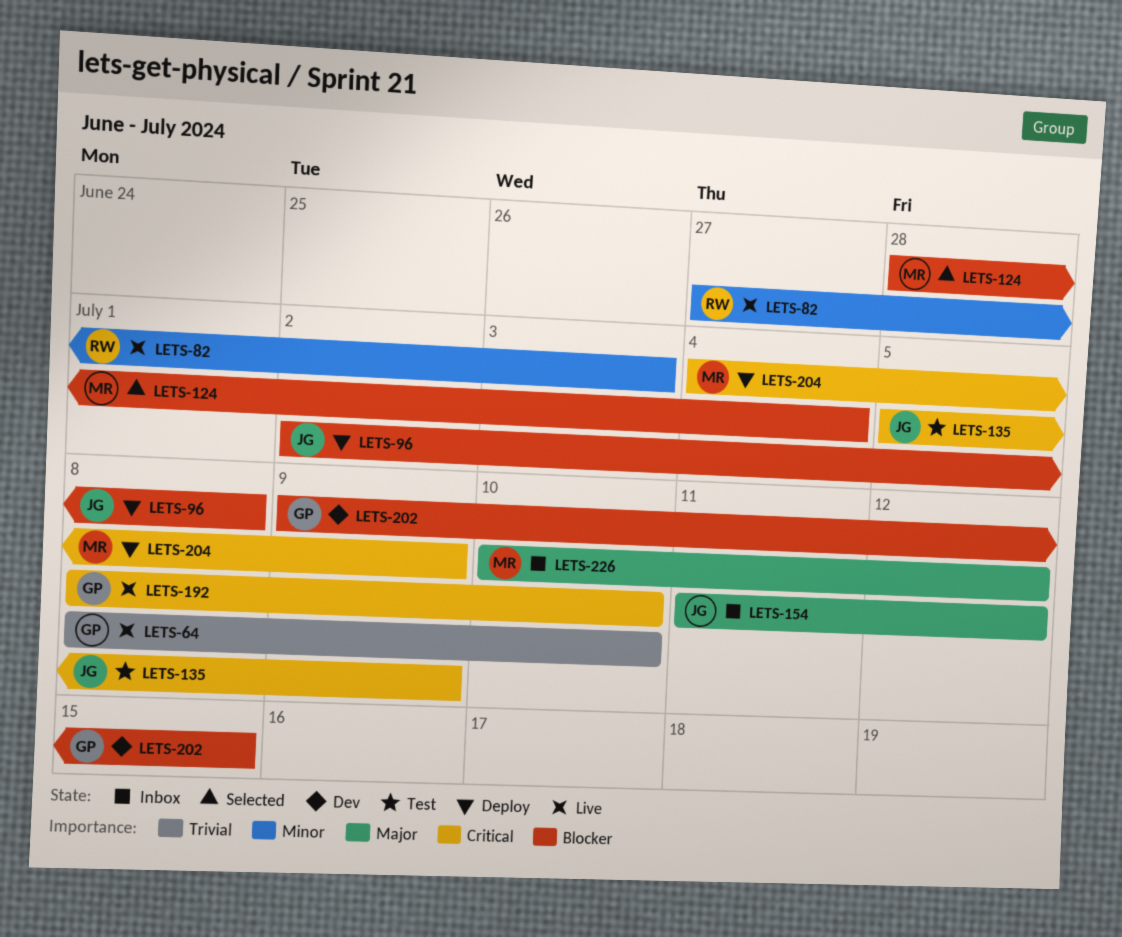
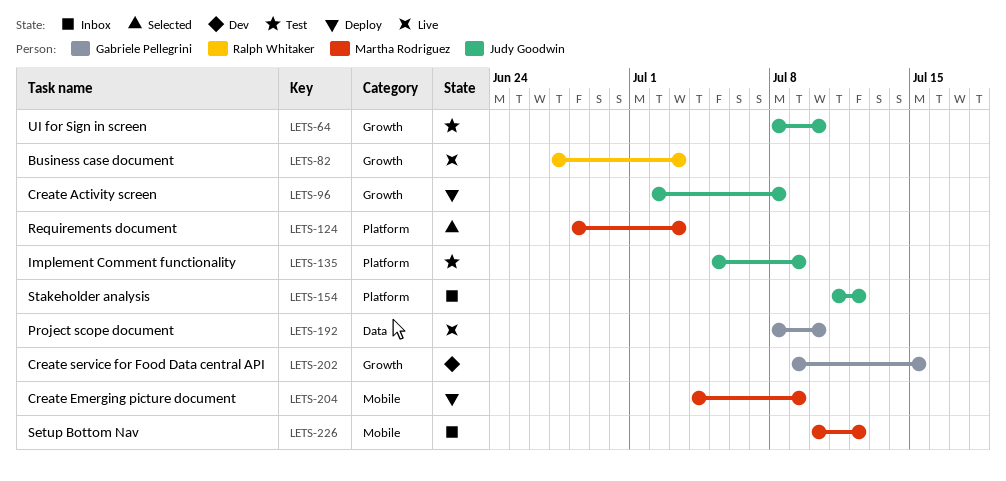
LETS-64, status: Live -> Test
LETS-64, owner: Gabriele Pellegrini -> Judy Goodwin
LETS-124, due: Jul 4 -> Jul 3

